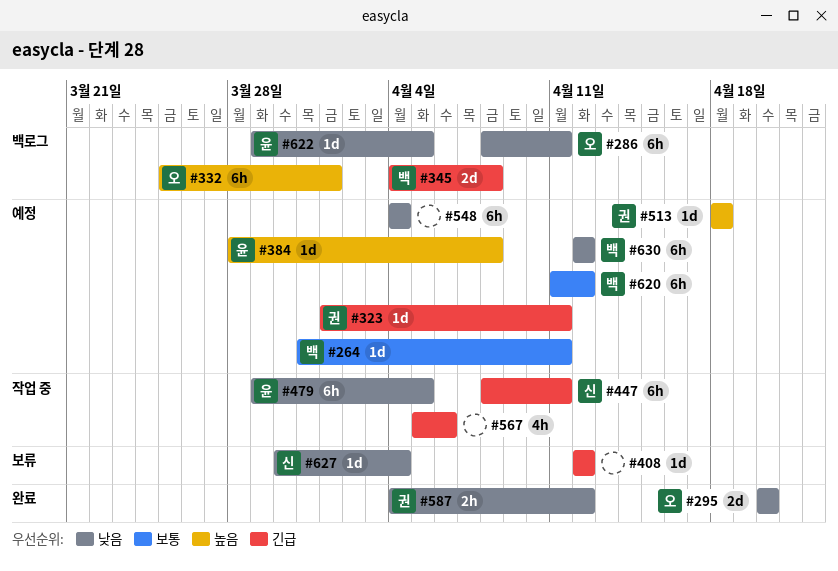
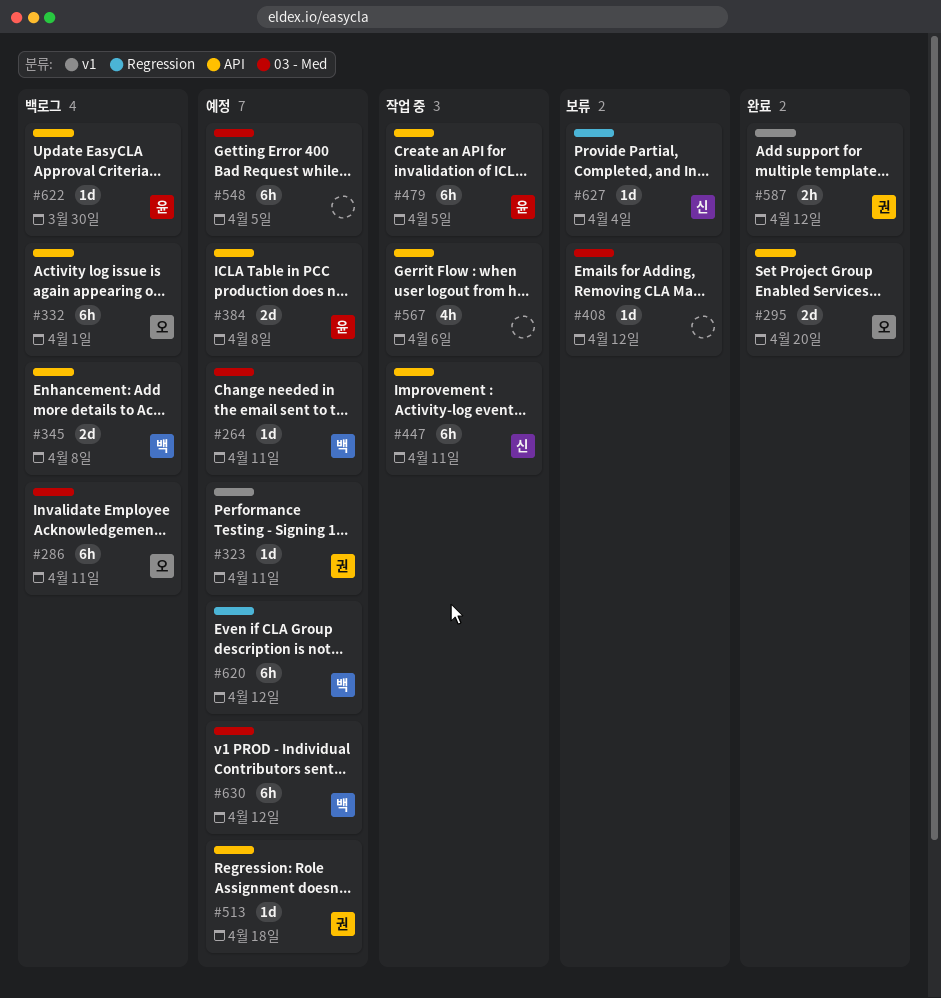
#384, estimate: 1d -> 2d
#548, due: Apr 4 -> Apr 5
#622, due: Apr 5 -> Mar 30

